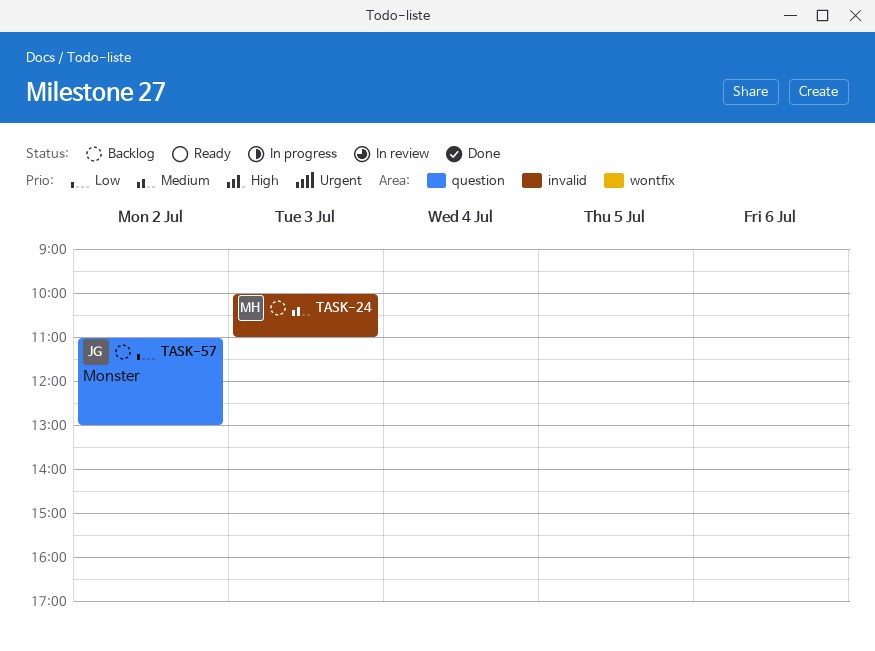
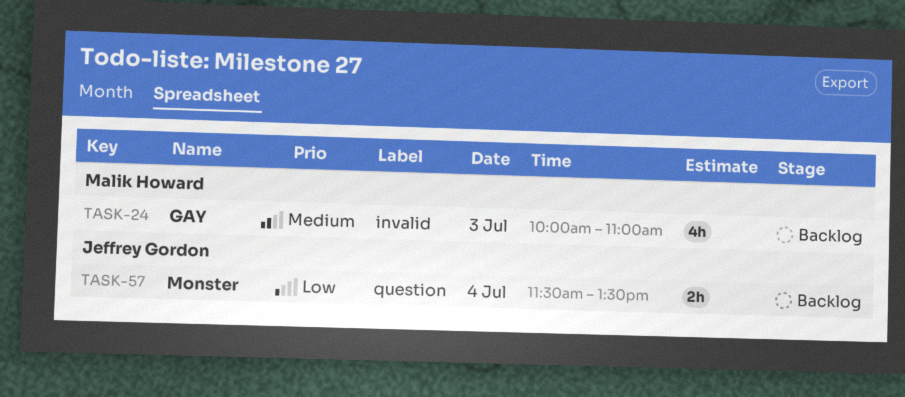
TASK-57, day: Jul 2 -> Jul 4
TASK-57, begins: 11:00 -> 11:30
TASK-57, ends: 13:00 -> 13:30

